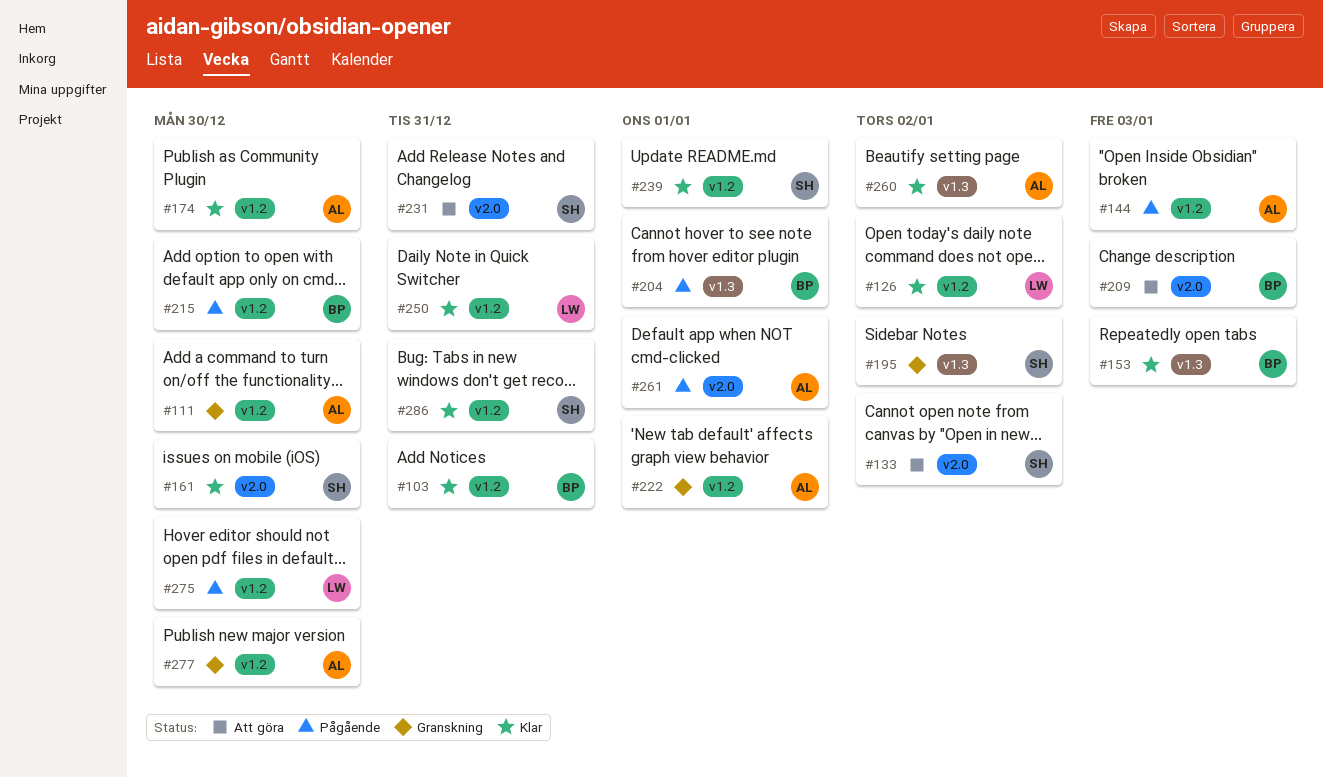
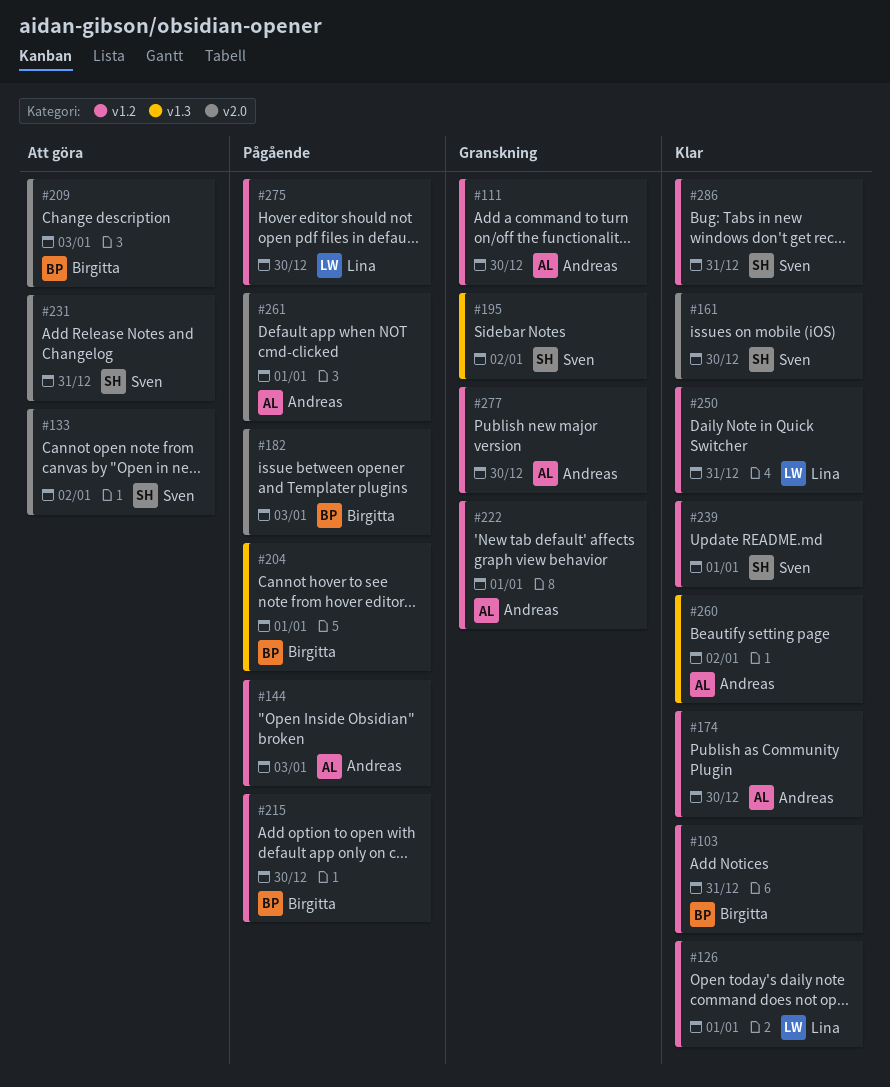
#126, due: Jan 2 -> Jan 1
#153: present -> none
#182: none -> present

